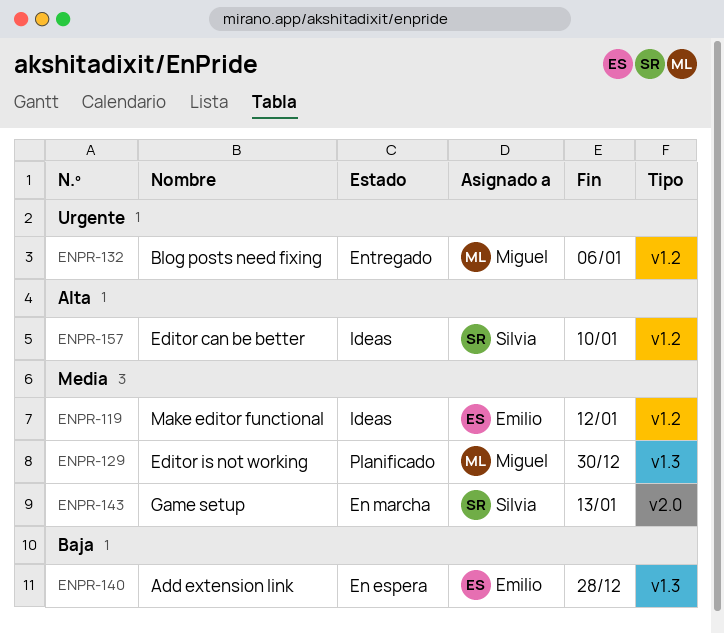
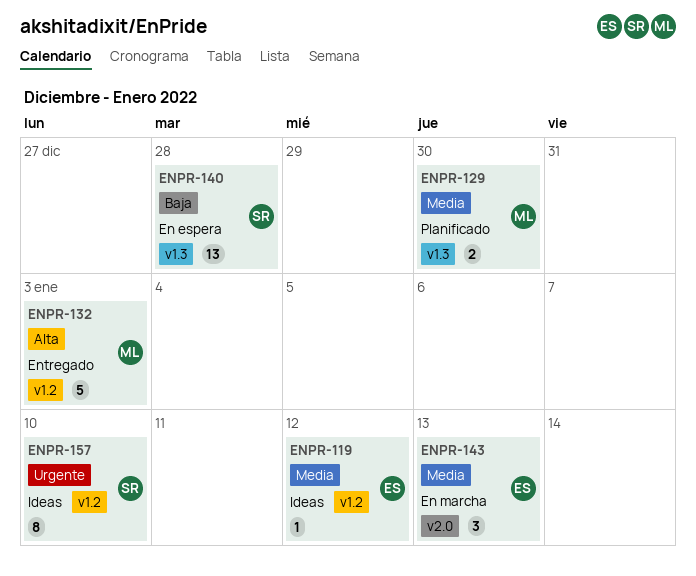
ENPR-132, priority: Urgente -> Alta
ENPR-132, due: Jan 6 -> Jan 3
ENPR-140, owner: Emilio -> Silvia
ENPR-143, owner: Silvia -> Emilio
ENPR-157, priority: Alta -> Urgente

